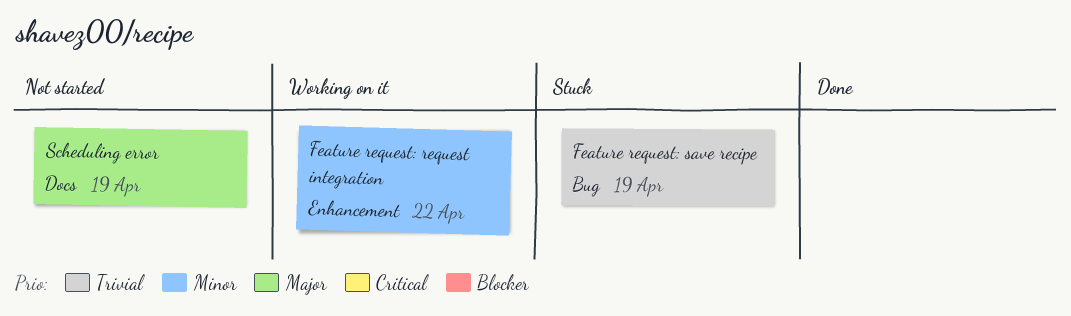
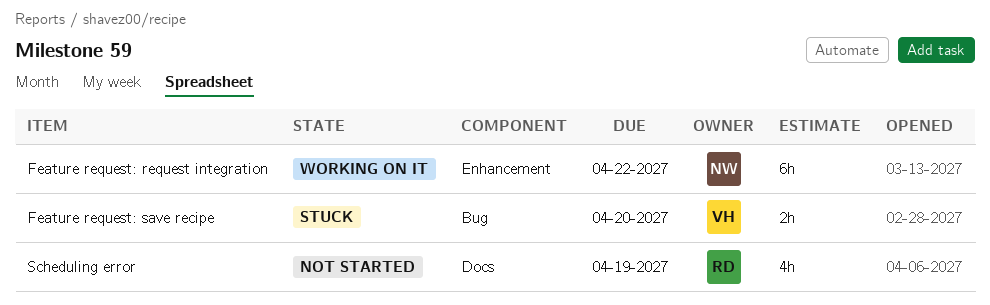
Feature request: save recipe, due: Apr 19 -> Apr 20

